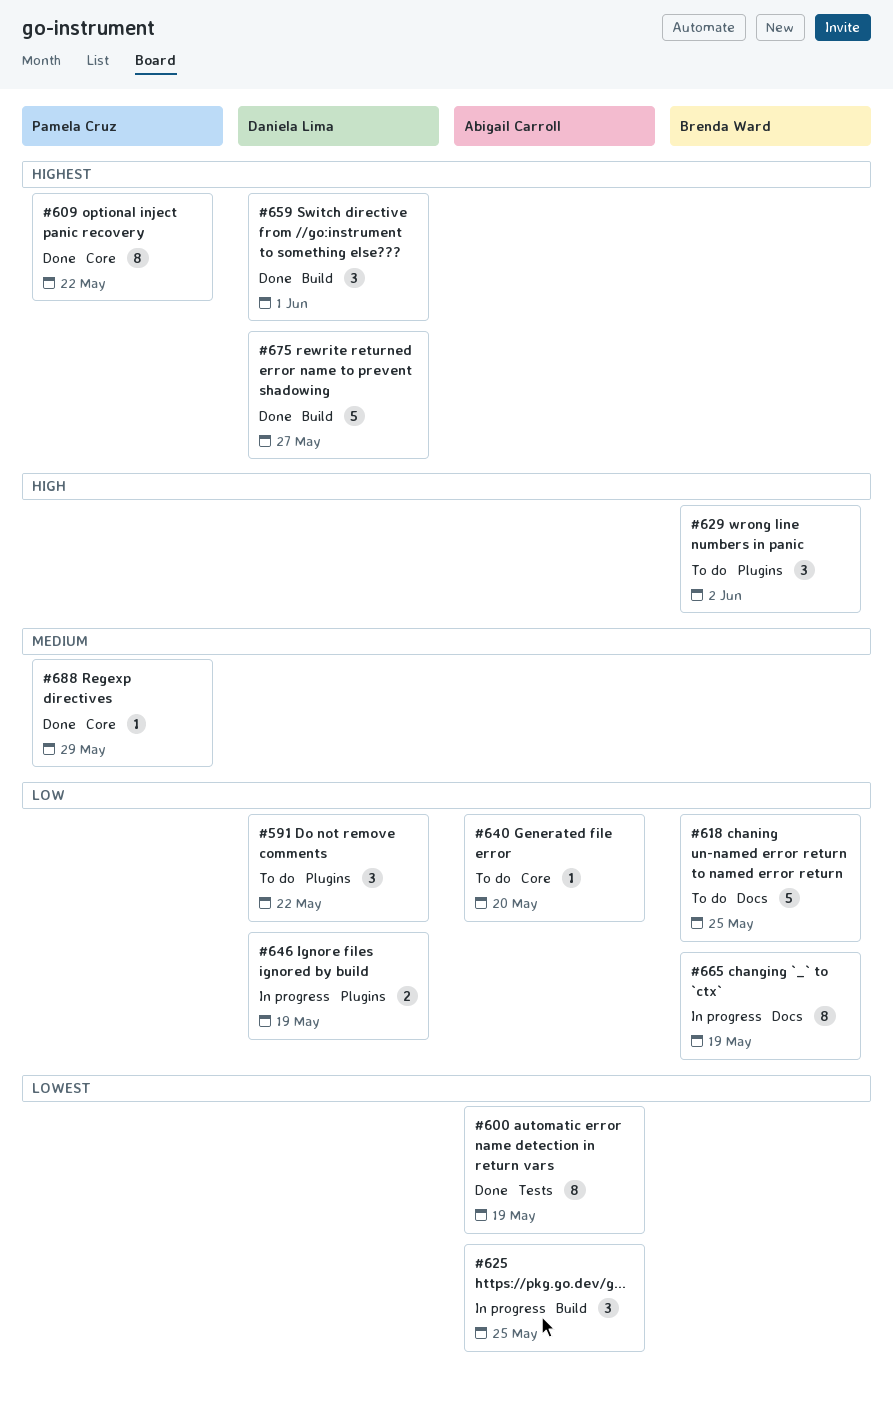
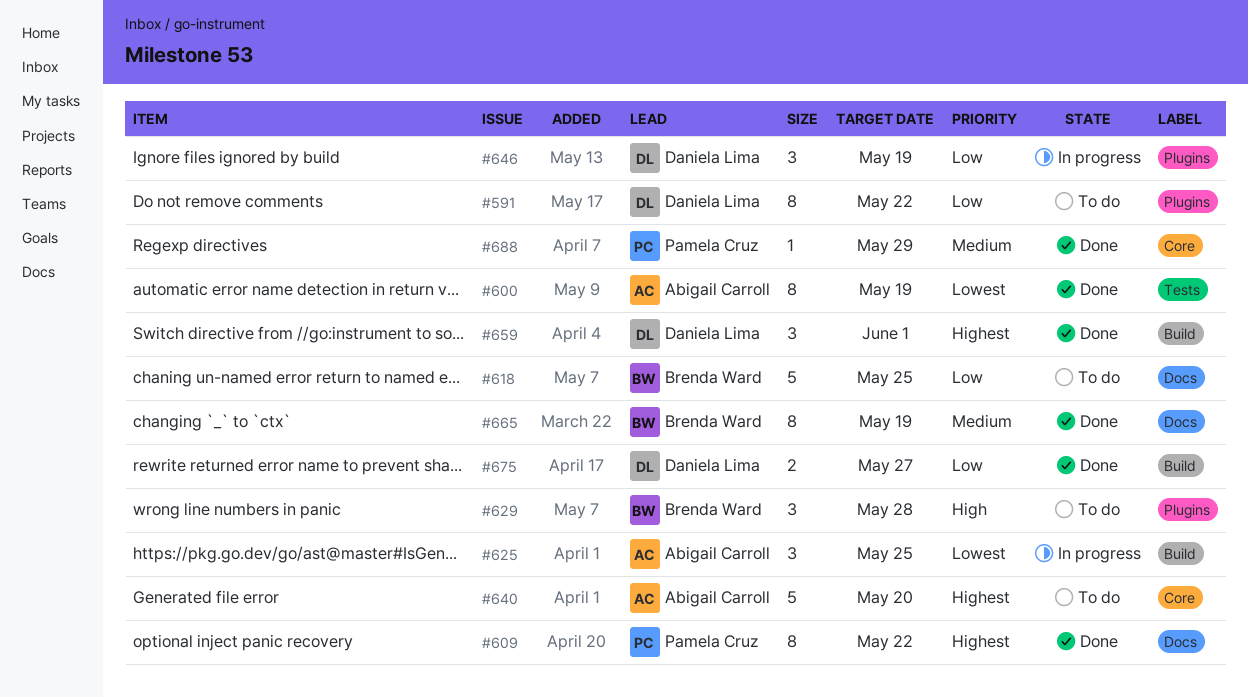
#591, estimate: 3 -> 8
#609, label: Core -> Docs
#629, due: Jun 2 -> May 28
#640, priority: Low -> Highest
#640, estimate: 1 -> 5
#646, estimate: 2 -> 3
#665, status: In progress -> Done
#665, priority: Low -> Medium
#675, priority: Highest -> Low
#675, estimate: 5 -> 2

